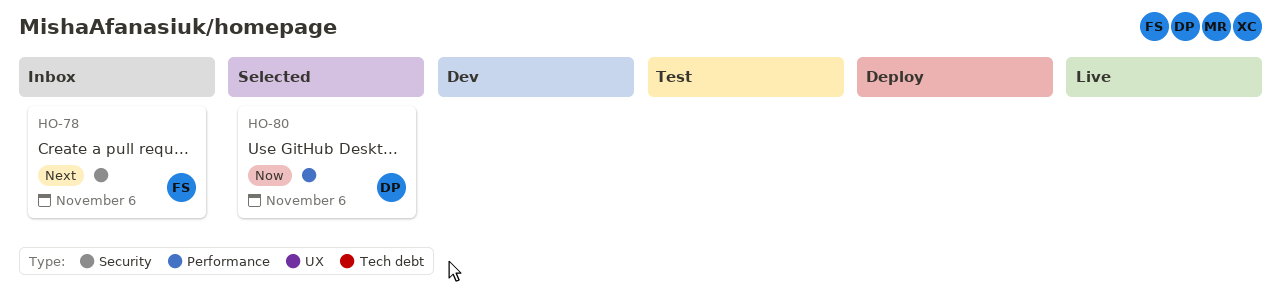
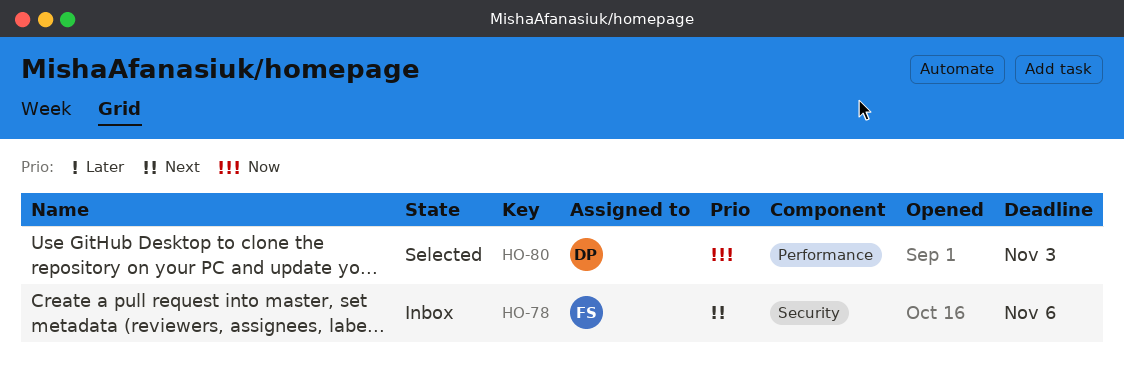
HO-80, due: Nov 6 -> Nov 3

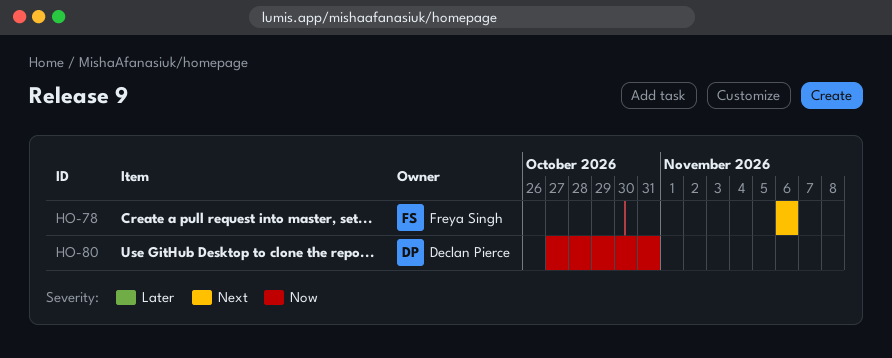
HO-80, due: Nov 3 -> Oct 31

